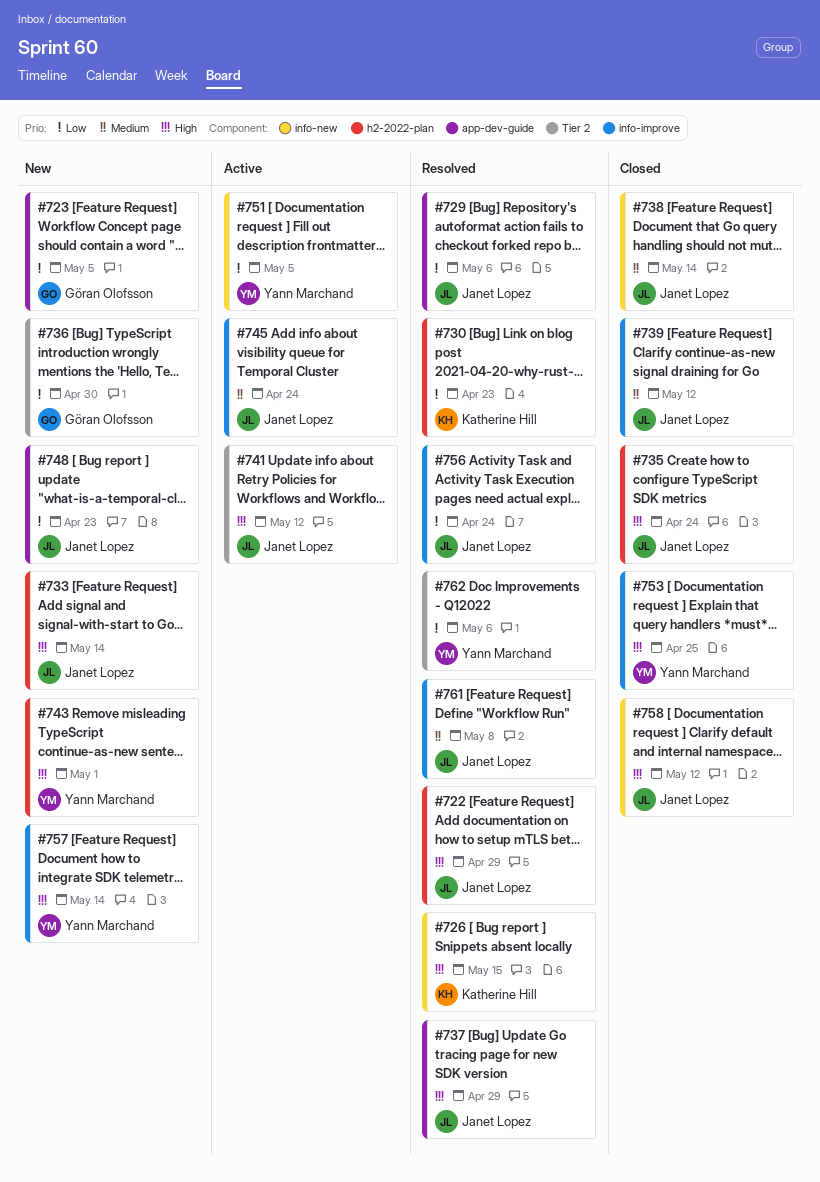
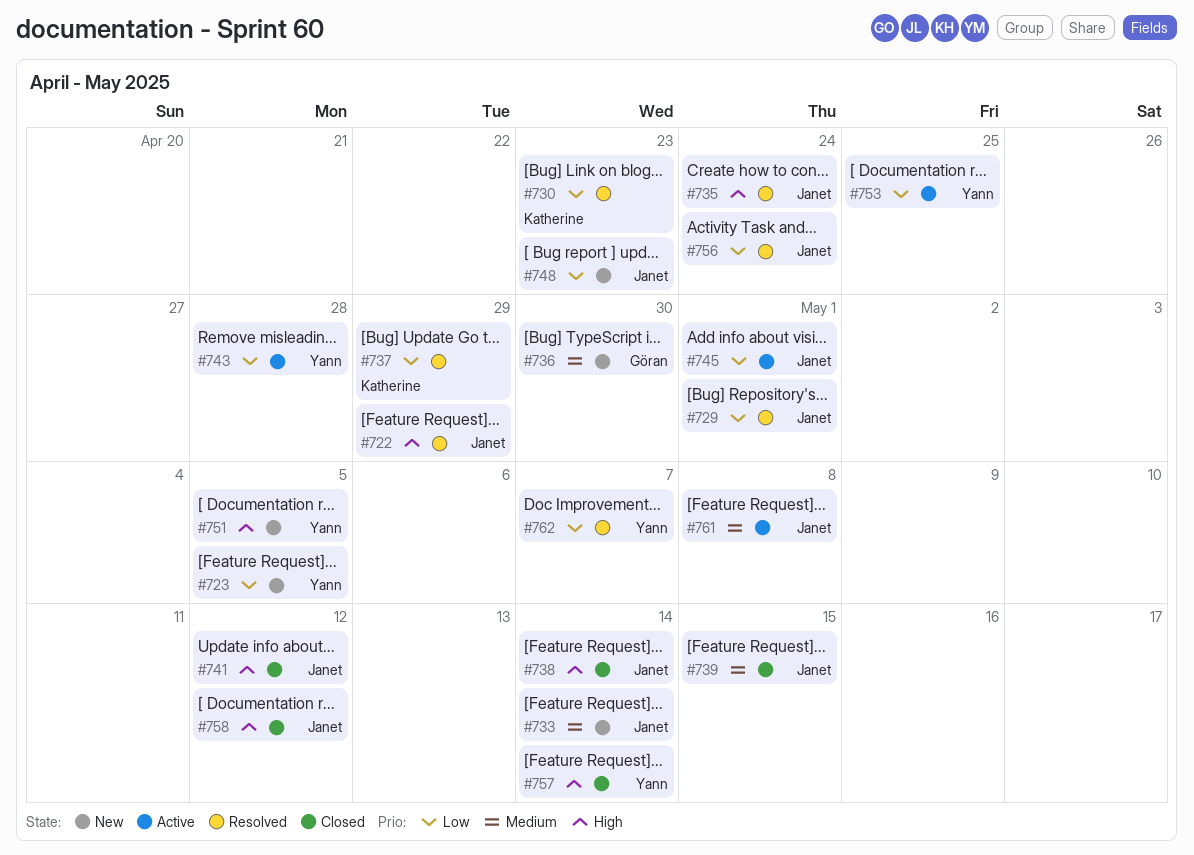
#723, owner: Göran Olofsson -> Yann Marchand
#726: present -> none
#729, due: May 6 -> May 1
#733, priority: High -> Medium
#735, status: Closed -> Resolved
#736, priority: Low -> Medium
#737, owner: Janet Lopez -> Katherine Hill
#737, priority: High -> Low
#738, priority: Medium -> High
#739, due: May 12 -> May 15
#741, status: Active -> Closed
#743, status: New -> Active
#743, priority: High -> Low
#743, due: May 1 -> Apr 28
#745, priority: Medium -> Low
#745, due: Apr 24 -> May 1
#751, status: Active -> New
#751, priority: Low -> High
#753, status: Closed -> Active
#753, priority: High -> Low
#757, status: New -> Closed
#761, status: Resolved -> Active
#762, due: May 6 -> May 7

